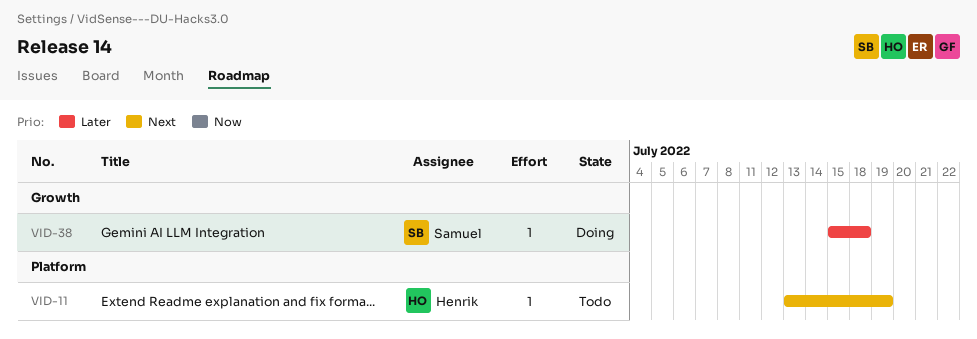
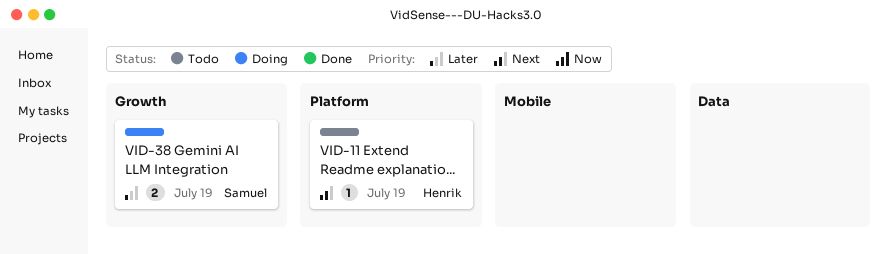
VID-38, estimate: 1 -> 2
VID-38, due: Jul 18 -> Jul 19

